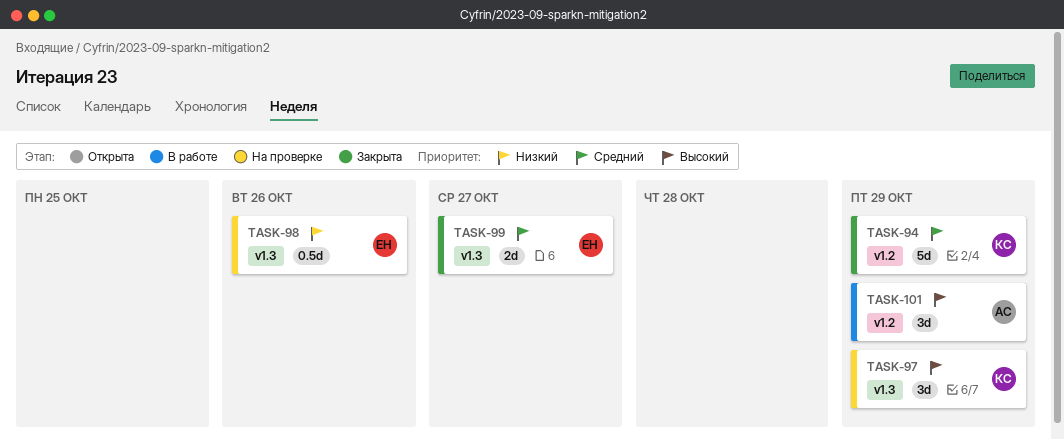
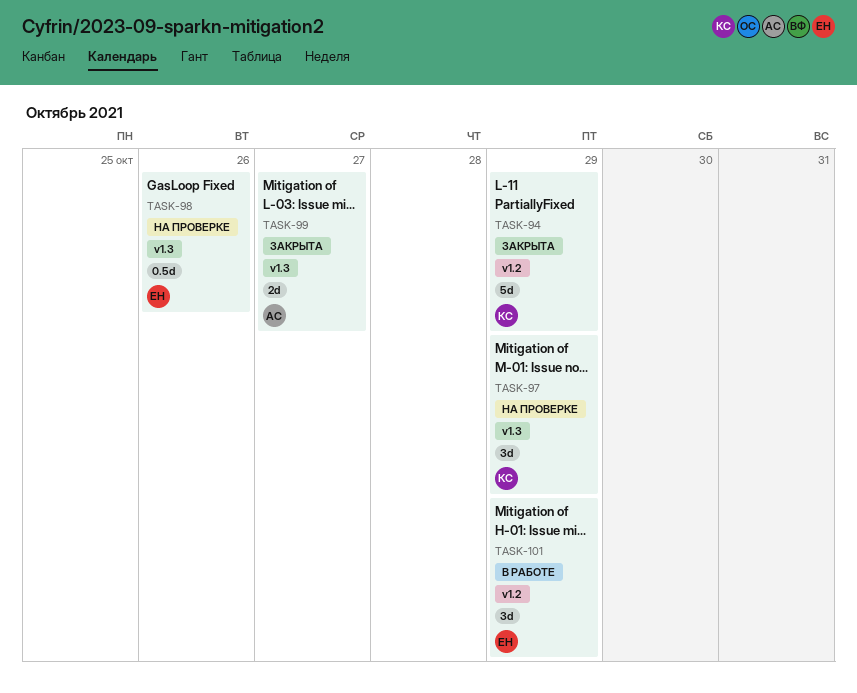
TASK-99, owner: ЕН -> АС
TASK-101, owner: АС -> ЕН

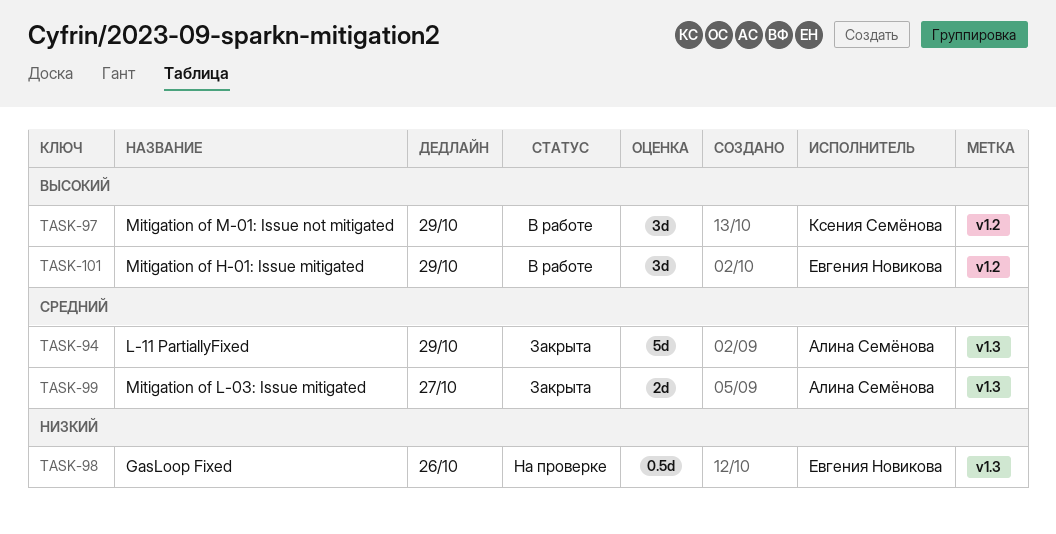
TASK-94, owner: Ксения Семёнова -> Алина Семёнова
TASK-94, label: v1.2 -> v1.3
TASK-97, status: На проверке -> В работе
TASK-97, label: v1.3 -> v1.2

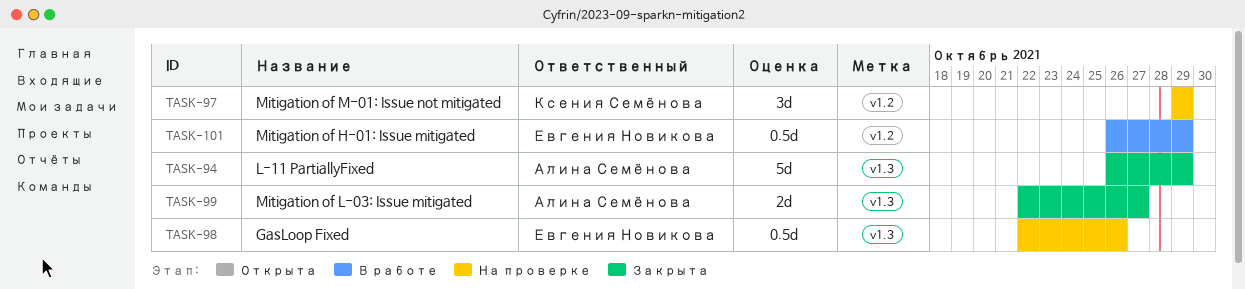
TASK-97, status: В работе -> На проверке
TASK-101, estimate: 3d -> 0.5d

